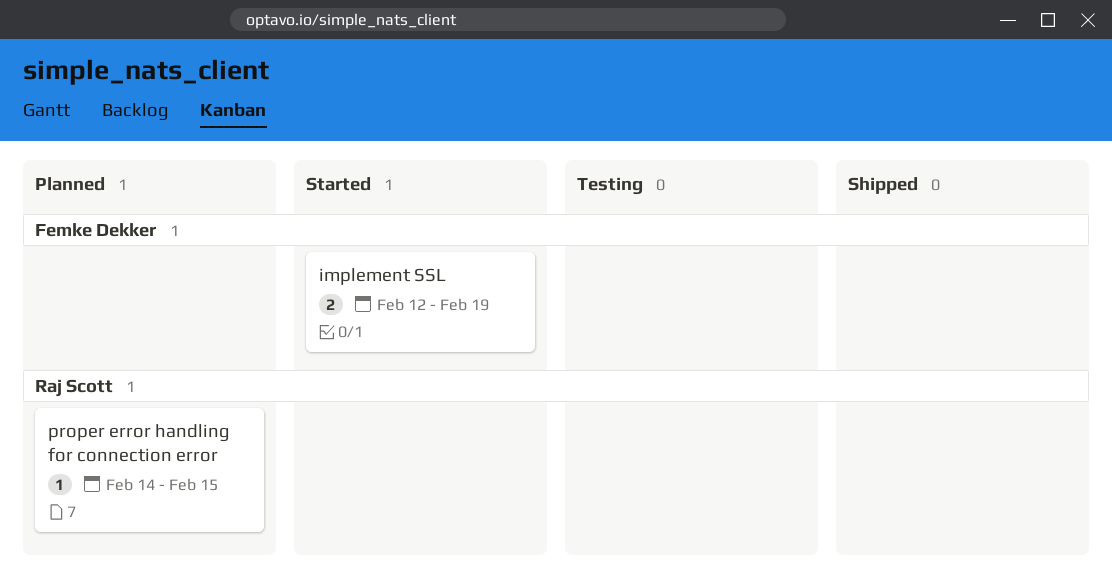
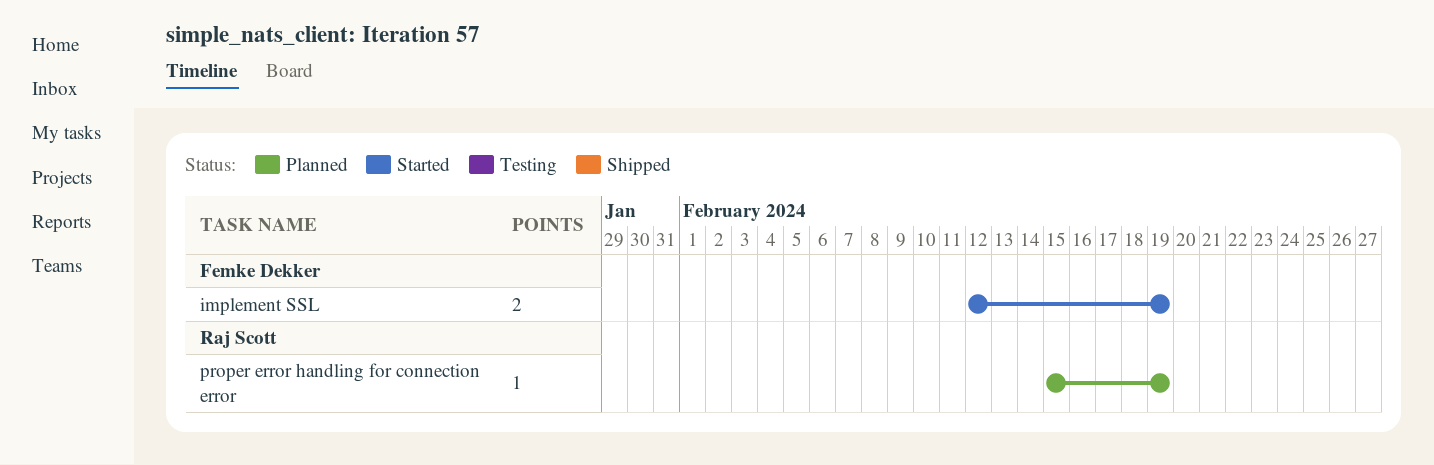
proper error handling for connection error, start: Feb 14 -> Feb 15
proper error handling for connection error, due: Feb 15 -> Feb 19

